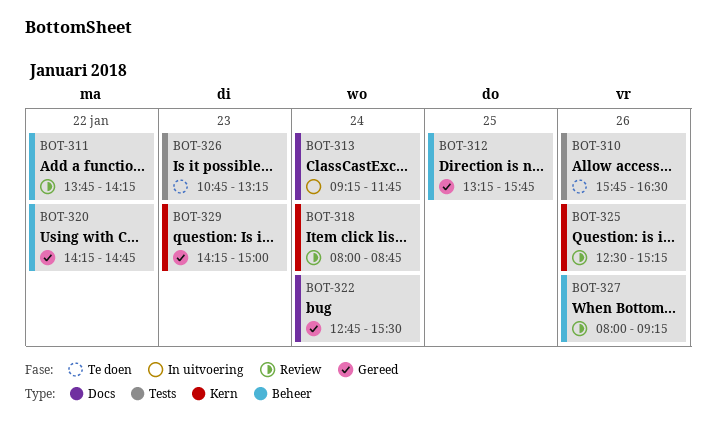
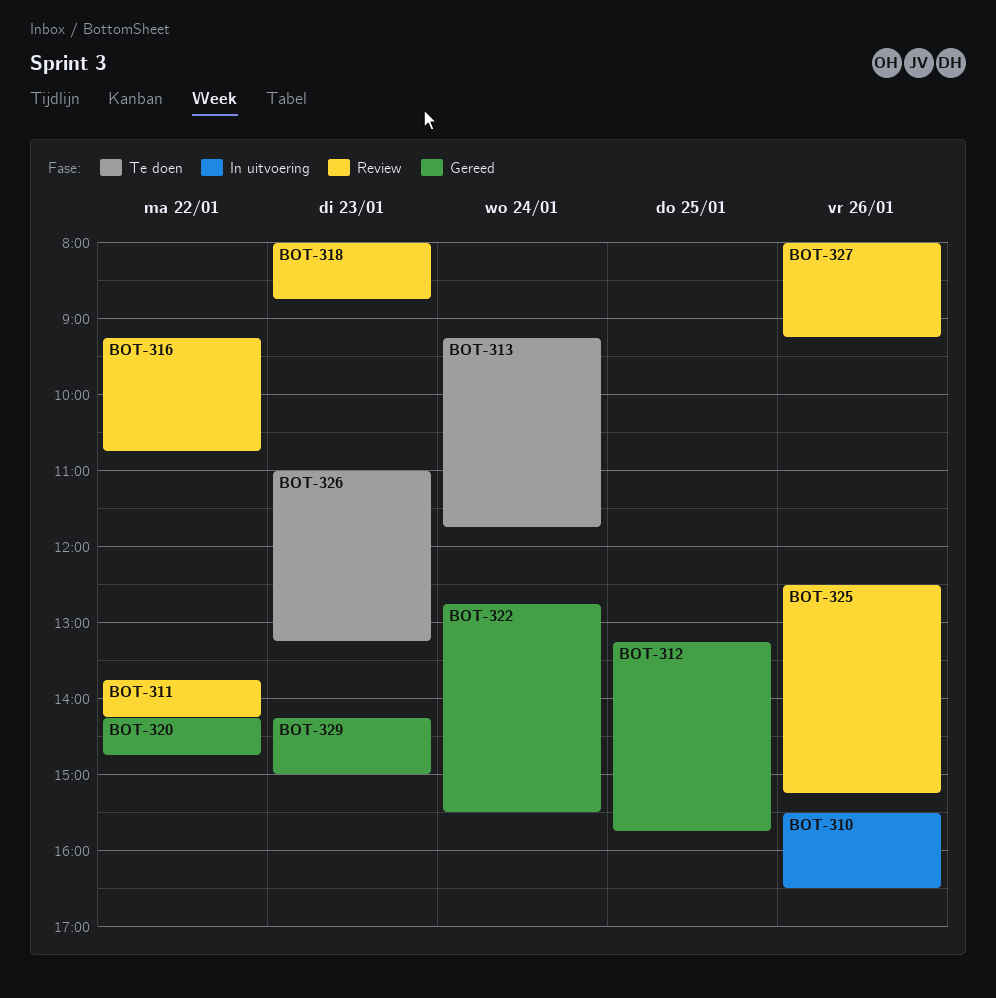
BOT-310, status: Te doen -> In uitvoering
BOT-310, begins: 15:45 -> 15:30
BOT-313, status: In uitvoering -> Te doen
BOT-316: none -> present
BOT-318, day: Jan 24 -> Jan 23
BOT-326, begins: 10:45 -> 11:00

